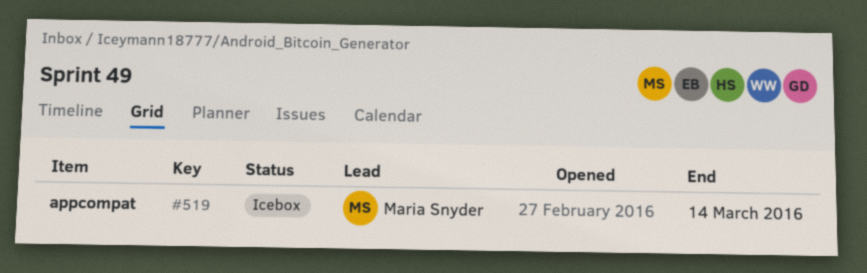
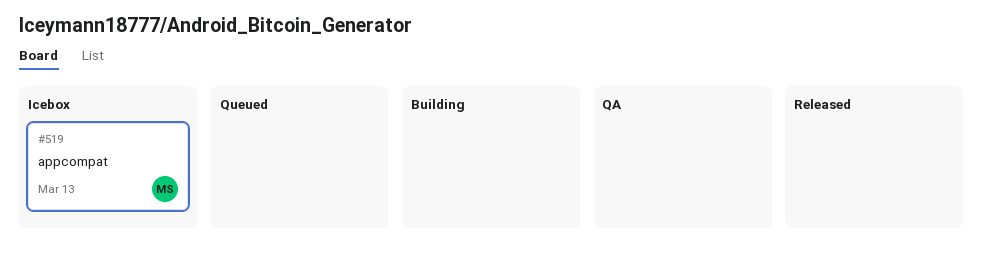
#519, due: Mar 14 -> Mar 13

